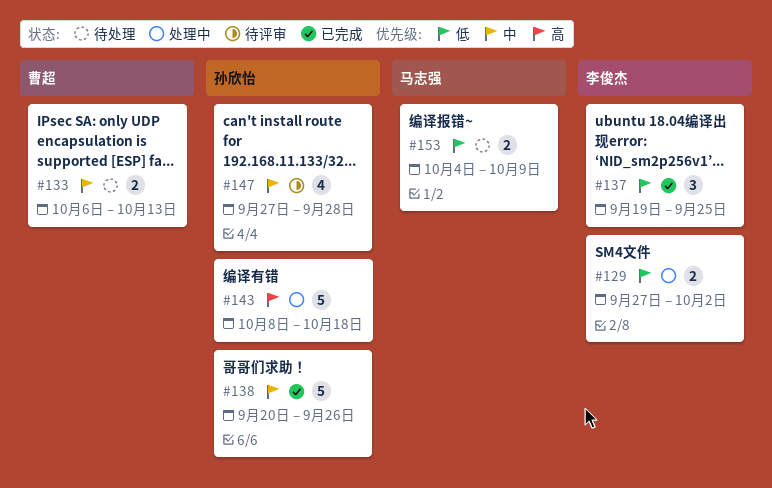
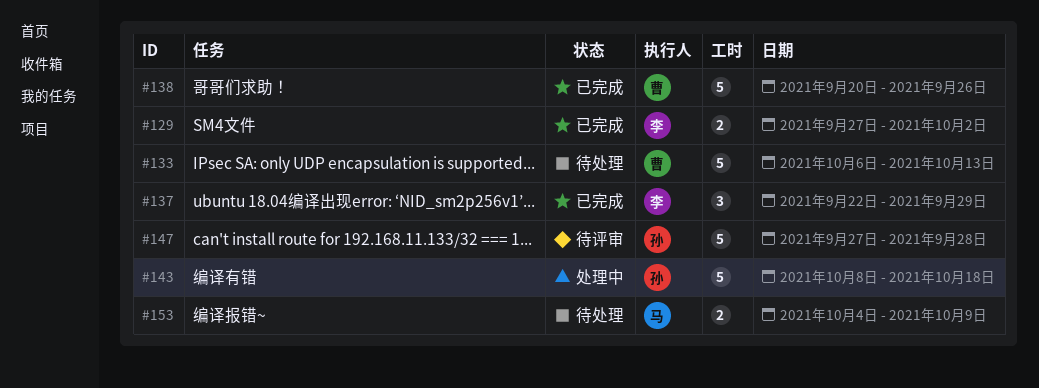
#129, status: 处理中 -> 已完成
#133, estimate: 2 -> 5
#137, start: Sep 19 -> Sep 22
#137, due: Sep 25 -> Sep 29
#138, owner: 孙欣怡 -> 曹超
#147, estimate: 4 -> 5

